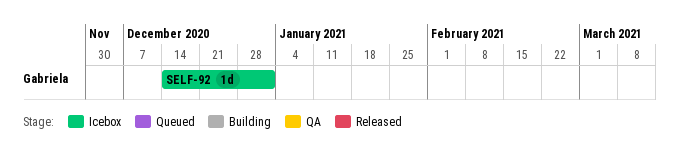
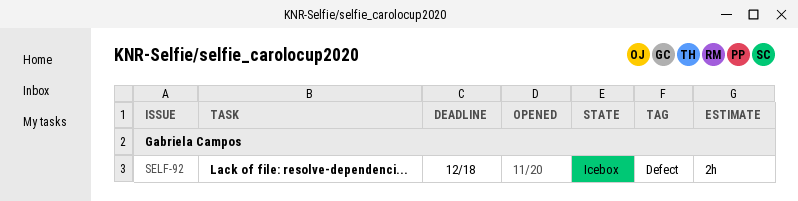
SELF-92, estimate: 1d -> 2h
SELF-92, due: Jan 1 -> Dec 18

